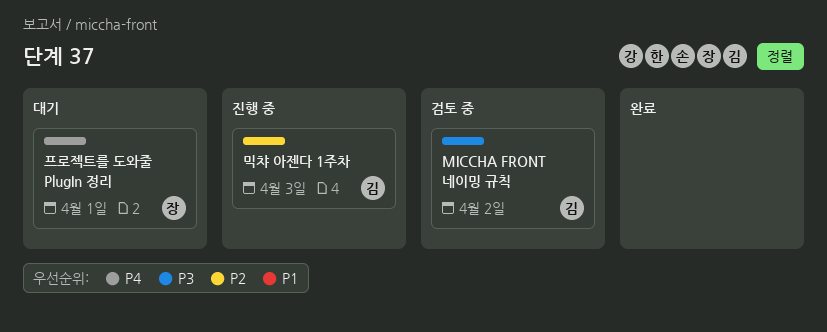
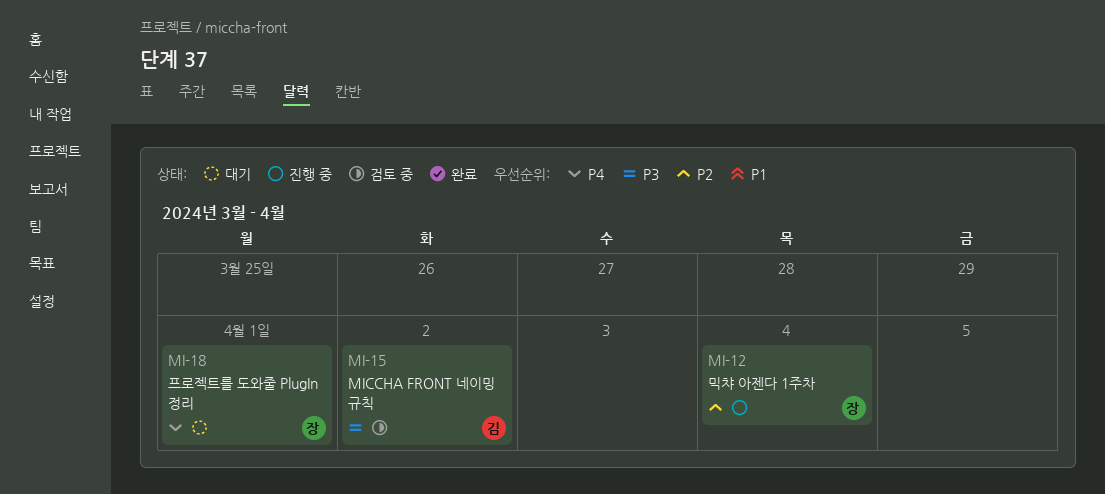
믹챠 아젠다 1주차, owner: 김 -> 장
믹챠 아젠다 1주차, due: Apr 3 -> Apr 4

